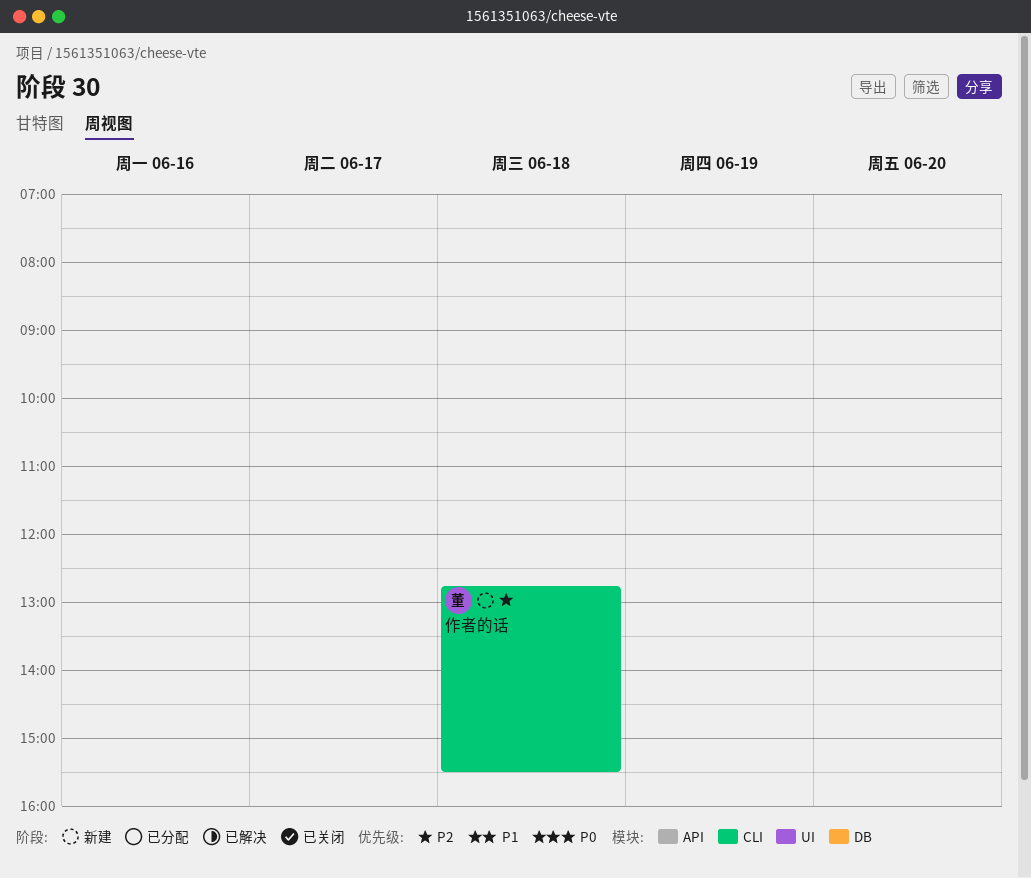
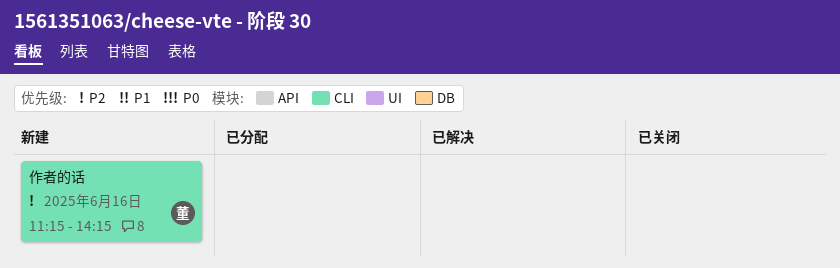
作者的话, day: Jun 18 -> Jun 16
作者的话, begins: 12:45 -> 11:15
作者的话, ends: 15:30 -> 14:15

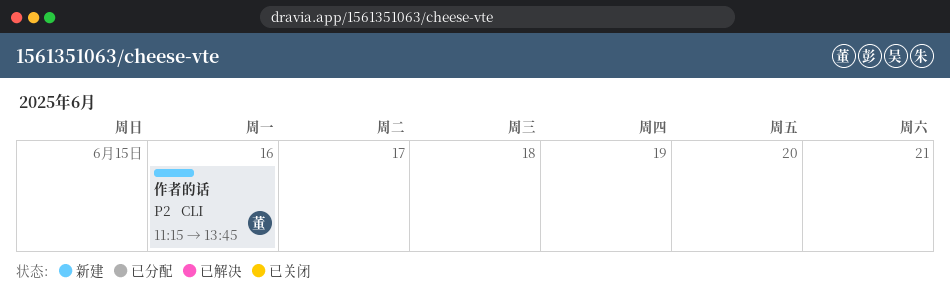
作者的话, ends: 14:15 -> 13:45

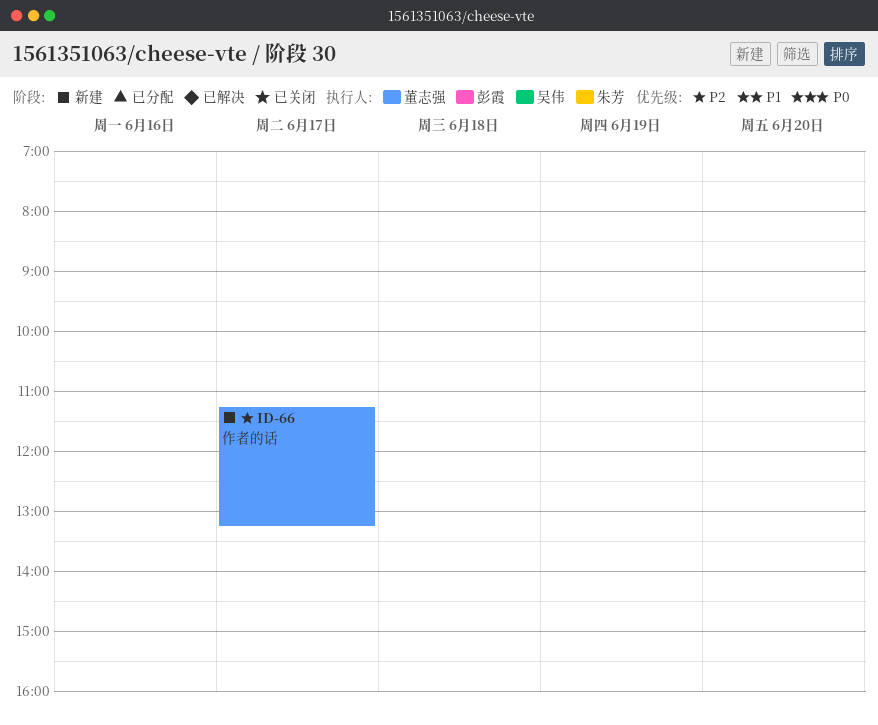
作者的话, day: Jun 16 -> Jun 17
作者的话, ends: 13:45 -> 13:15

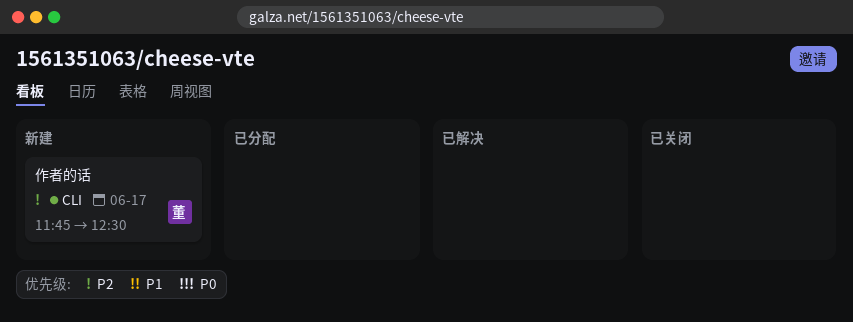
作者的话, begins: 11:15 -> 11:45
作者的话, ends: 13:15 -> 12:30

